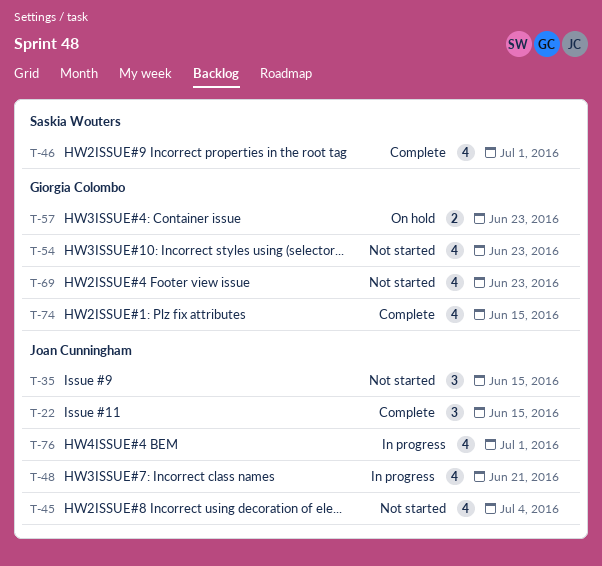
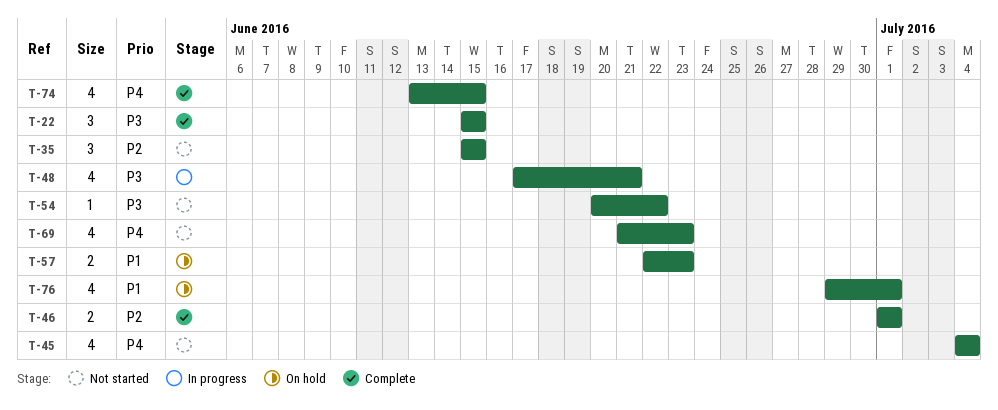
T-46, estimate: 4 -> 2
T-54, estimate: 4 -> 1
T-54, due: Jun 23 -> Jun 22
T-76, status: In progress -> On hold

